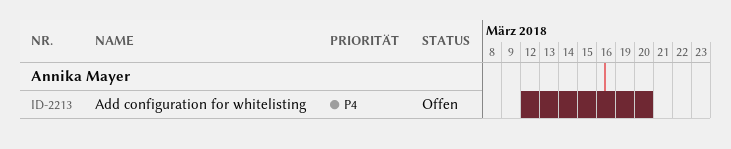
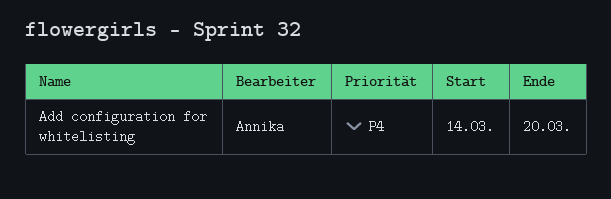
Add configuration for whitelisting, start: Mar 12 -> Mar 14

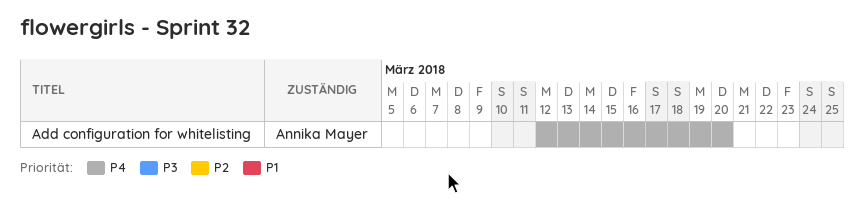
Add configuration for whitelisting, start: Mar 14 -> Mar 12

